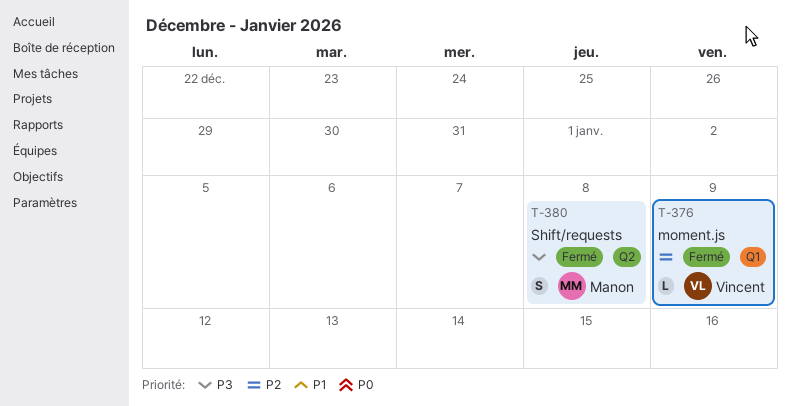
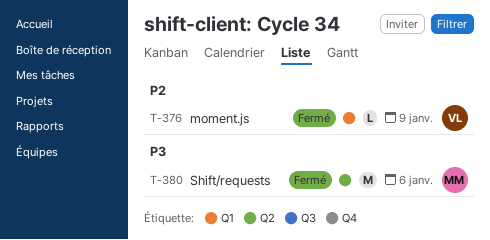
T-380, estimate: S -> M
T-380, due: Jan 8 -> Jan 6

